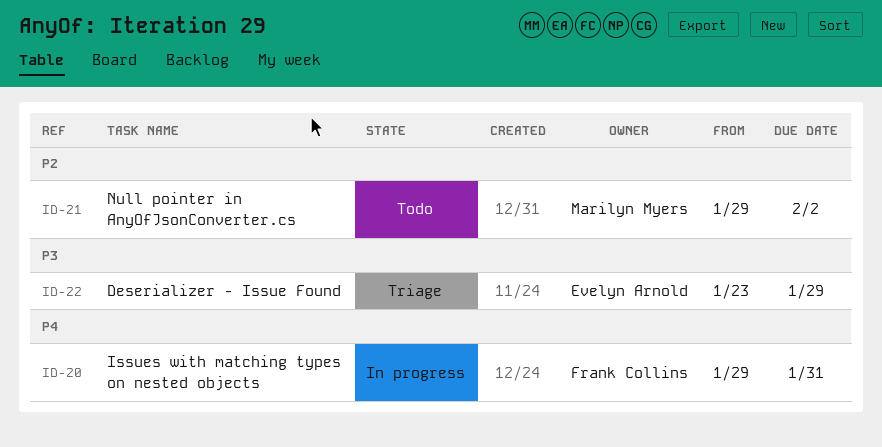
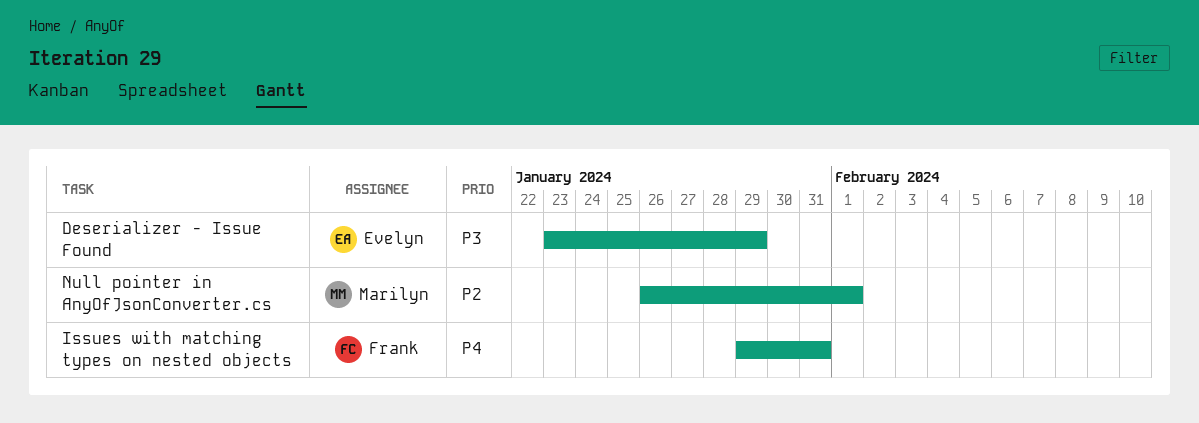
Null pointer in AnyOfJsonConverter.cs, start: Jan 29 -> Jan 26
Null pointer in AnyOfJsonConverter.cs, due: Feb 2 -> Feb 1

